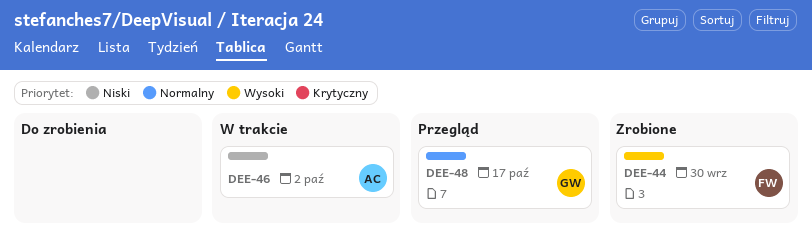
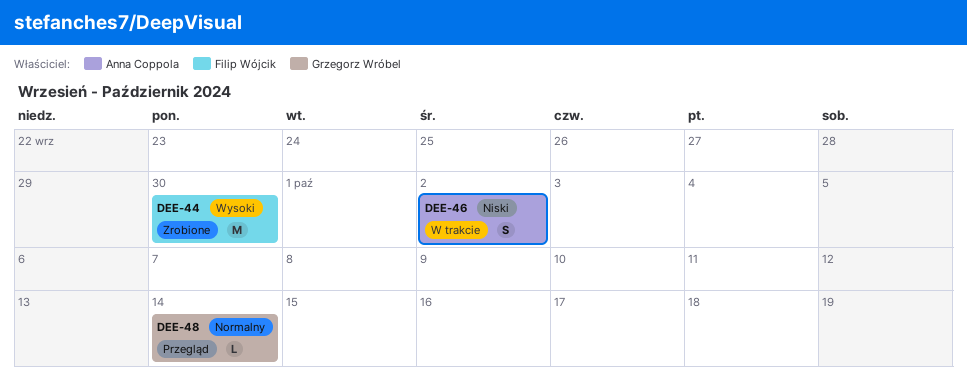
DEE-48, due: Oct 17 -> Oct 14

